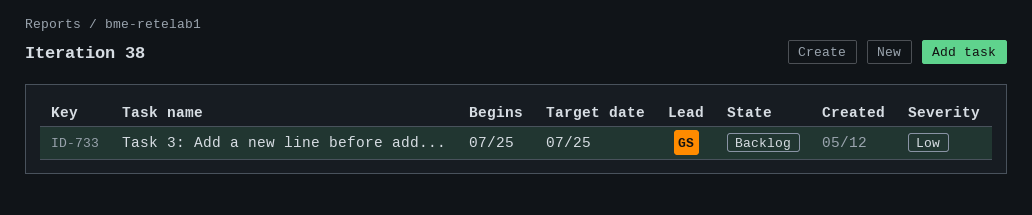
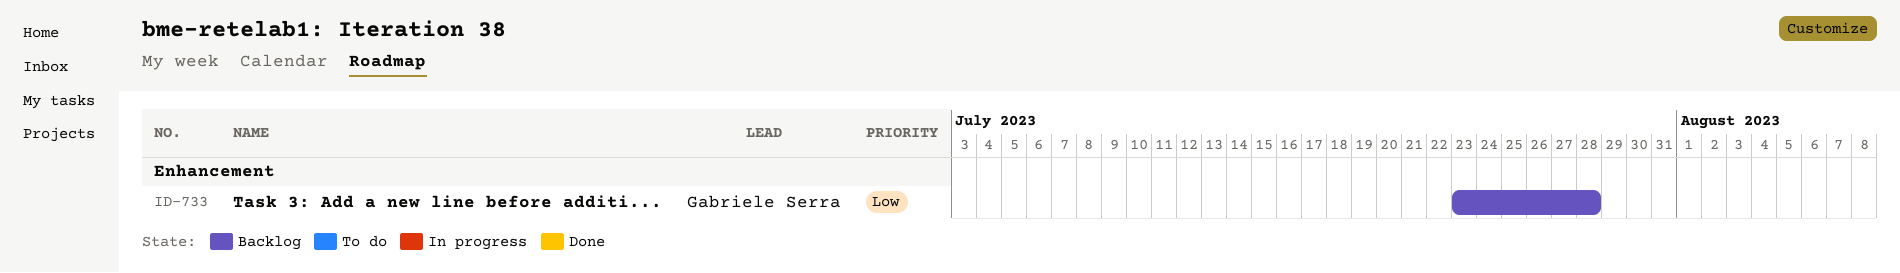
ID-733, start: Jul 25 -> Jul 23
ID-733, due: Jul 25 -> Jul 28

